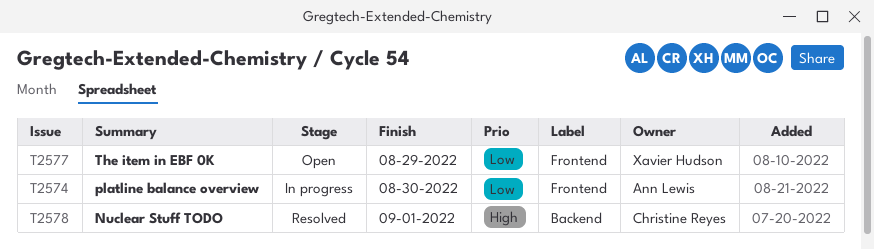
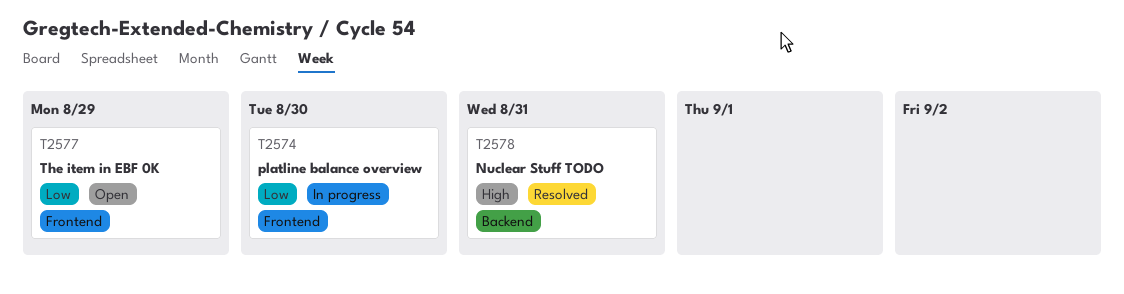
T2578, due: Sep 1 -> Aug 31

